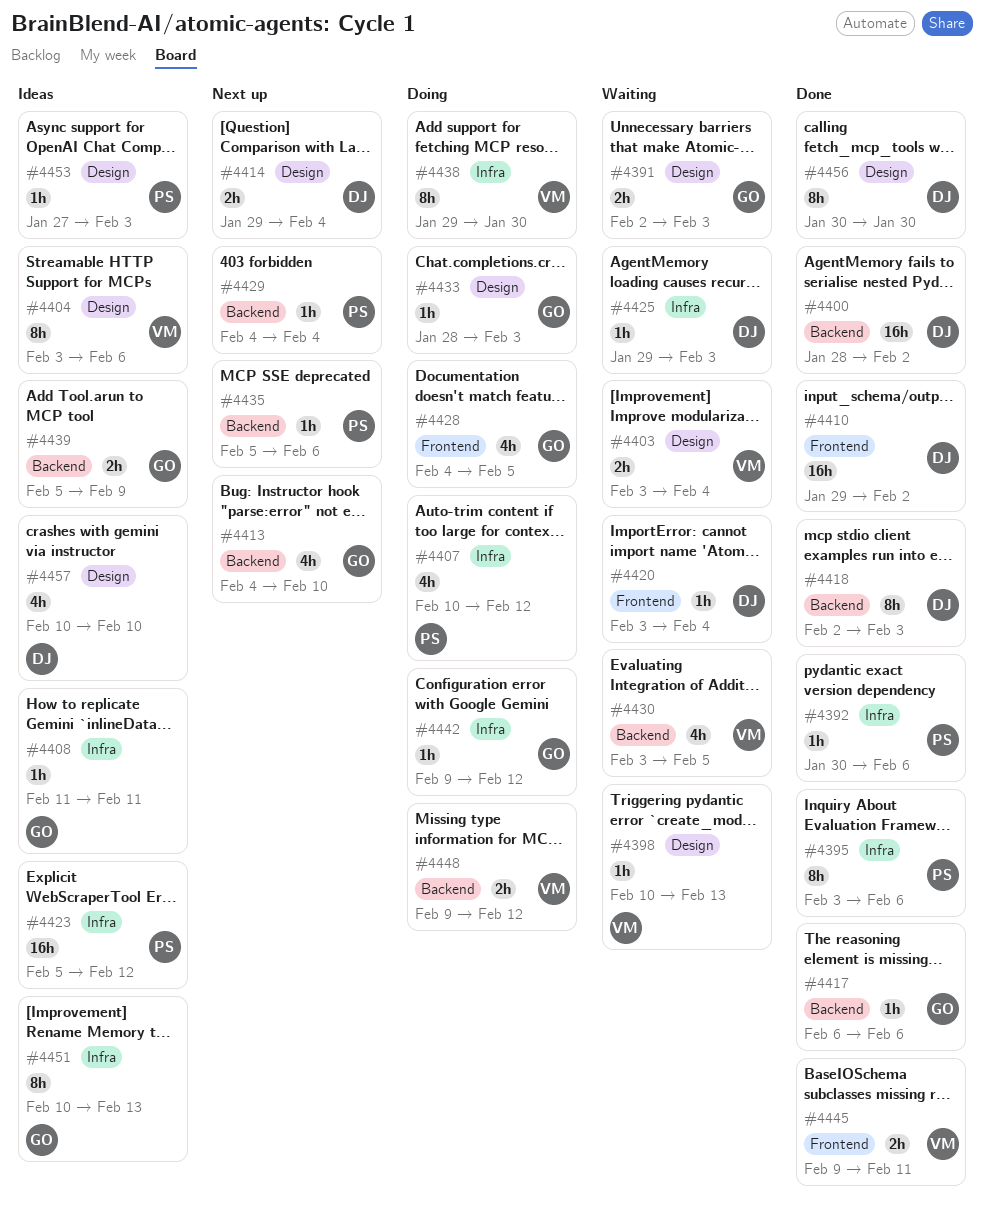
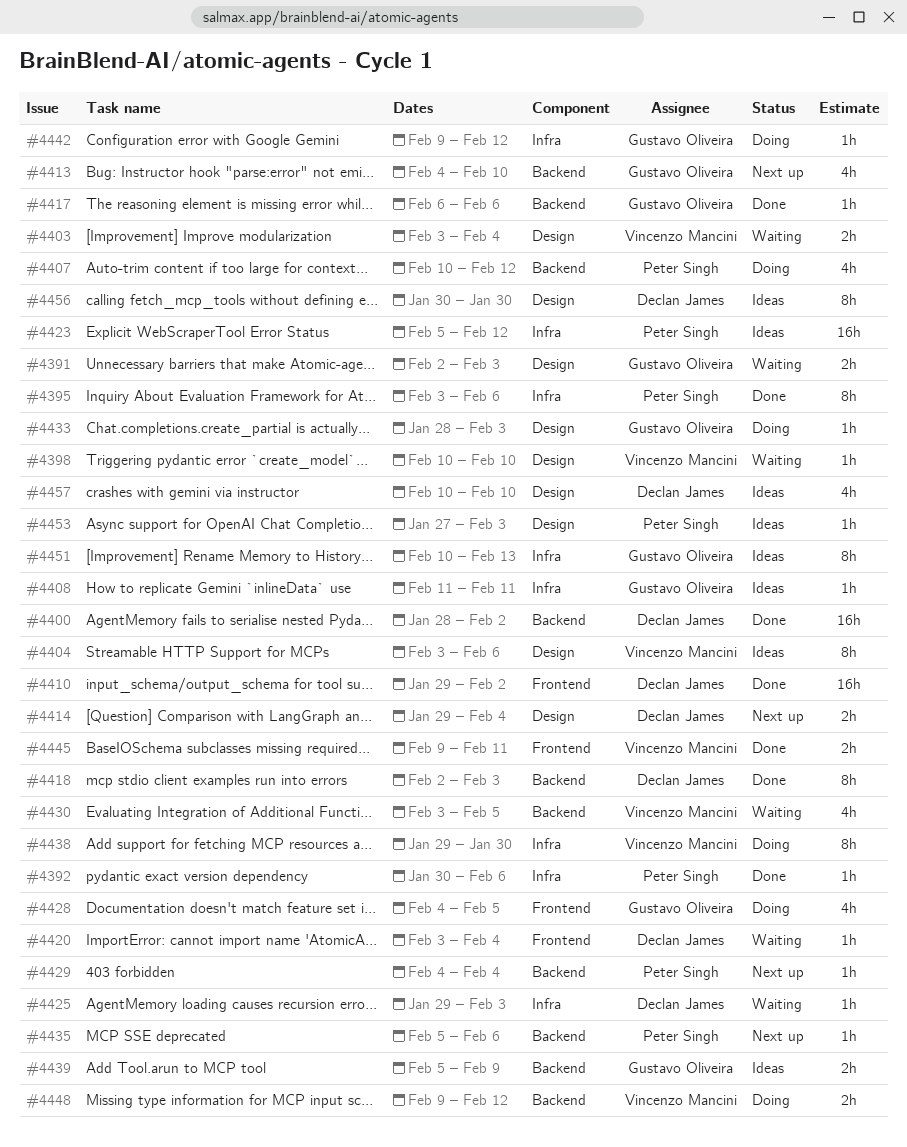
#4398, due: Feb 13 -> Feb 10
#4407, label: Infra -> Backend
#4456, status: Done -> Ideas

